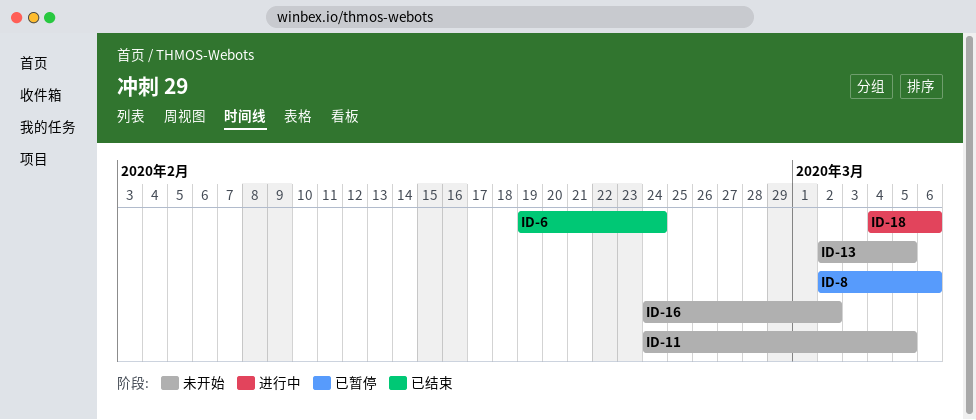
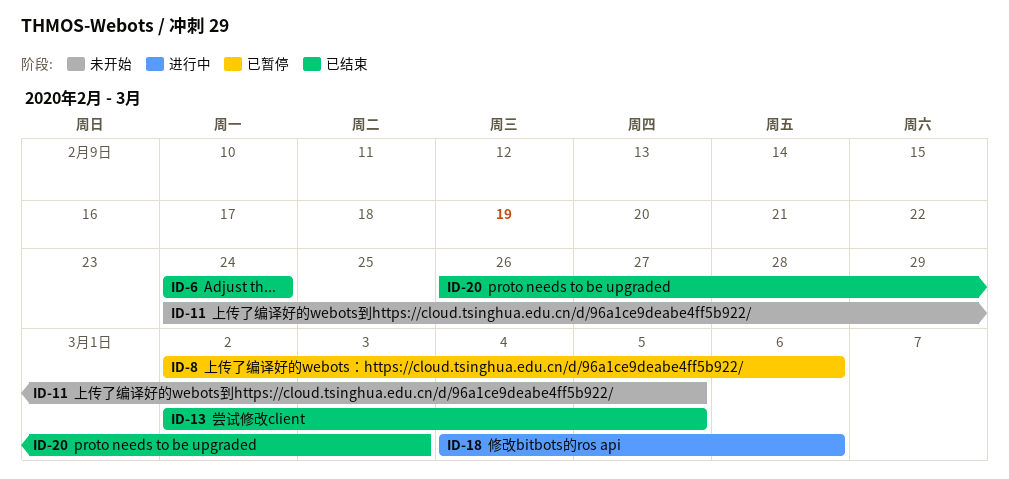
ID-6, start: Feb 19 -> Feb 24
ID-13, status: 未开始 -> 已结束
ID-16: present -> none
ID-20: none -> present

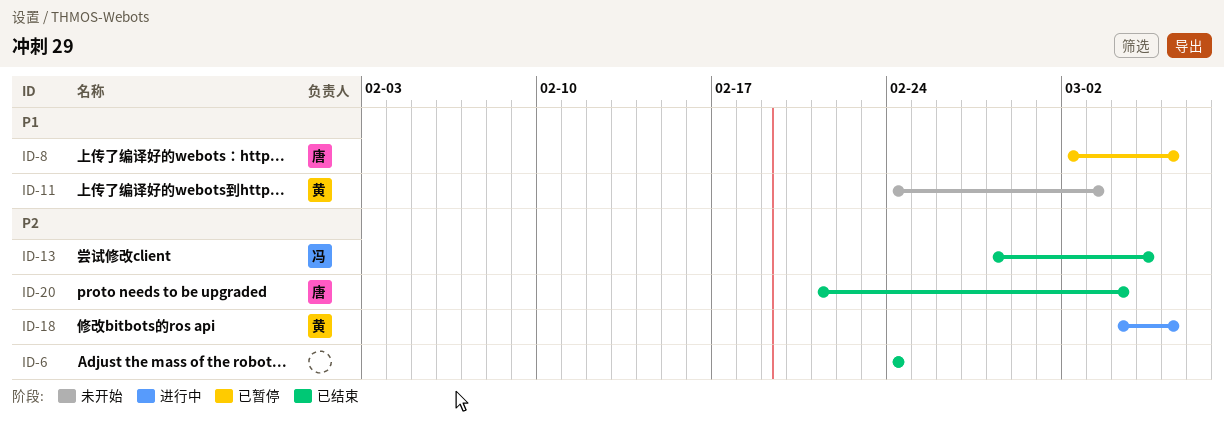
ID-11, due: Mar 5 -> Mar 3
ID-13, start: Mar 2 -> Feb 28
ID-20, start: Feb 26 -> Feb 21
ID-20, due: Mar 3 -> Mar 4

